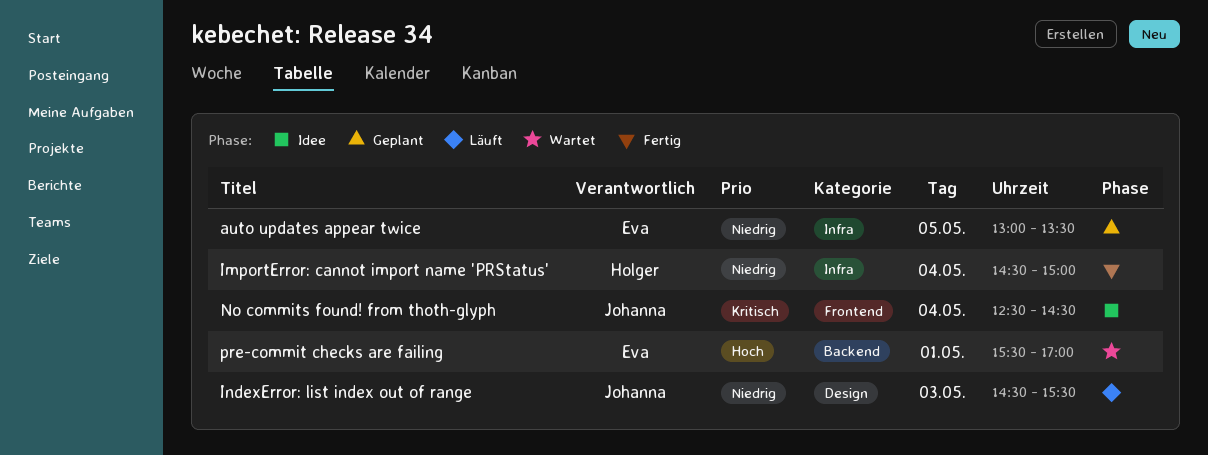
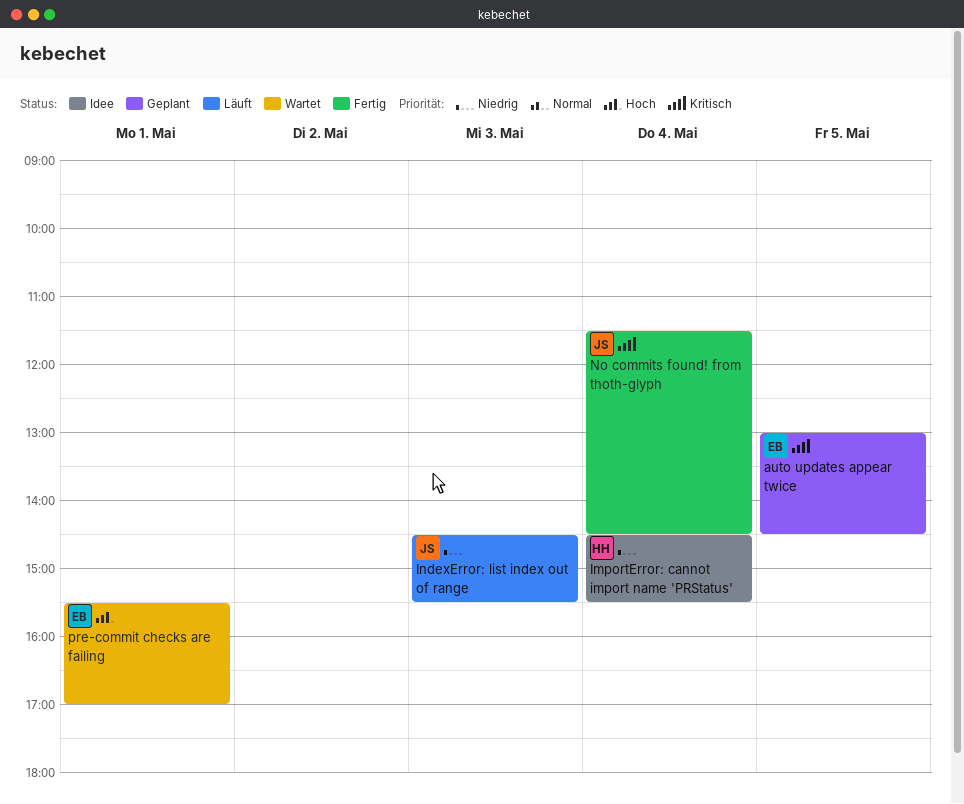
auto updates appear twice, priority: Niedrig -> Kritisch
auto updates appear twice, ends: 13:30 -> 14:30
ImportError: cannot import name 'PRStatus', status: Fertig -> Idee
ImportError: cannot import name 'PRStatus', ends: 15:00 -> 15:30
No commits found! from thoth-glyph, status: Idee -> Fertig
No commits found! from thoth-glyph, begins: 12:30 -> 11:30

